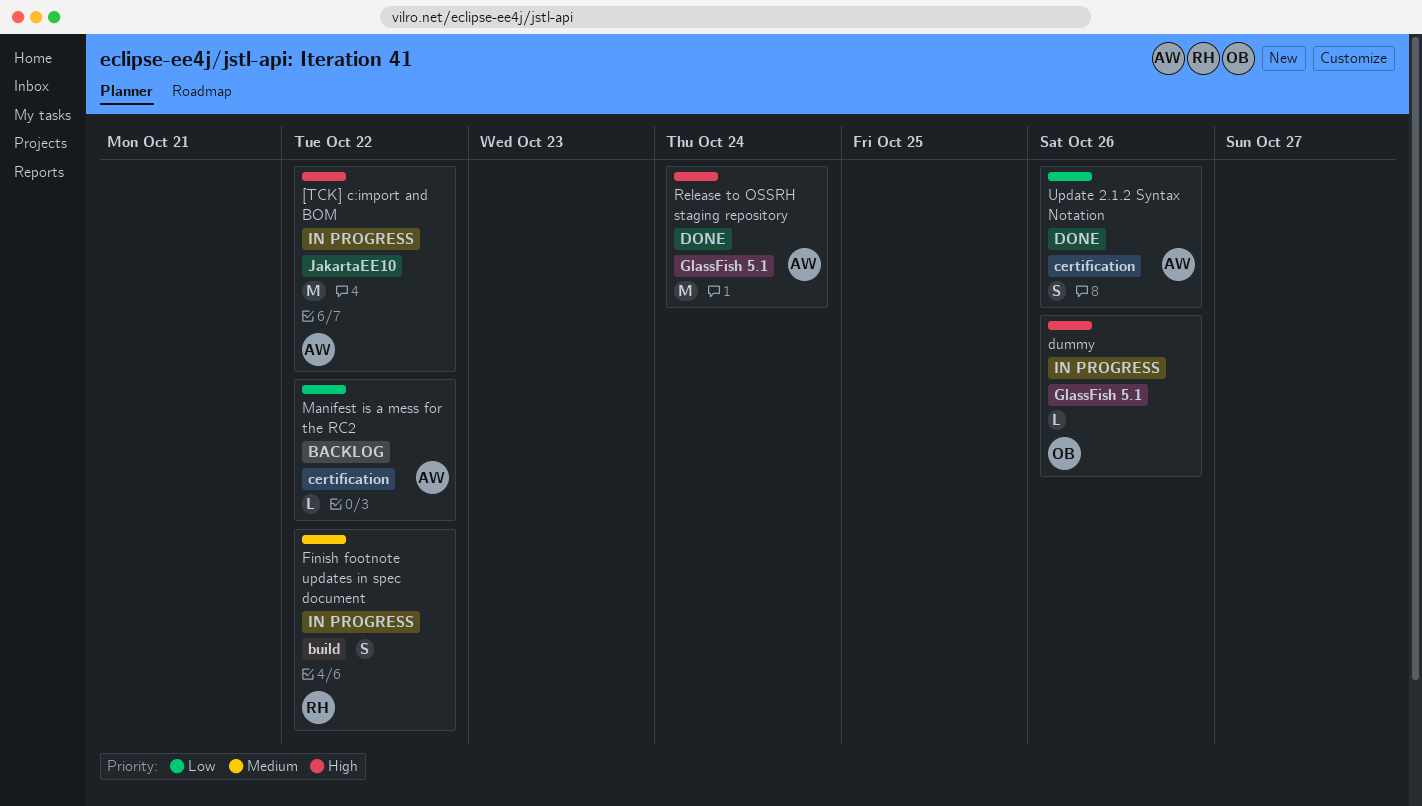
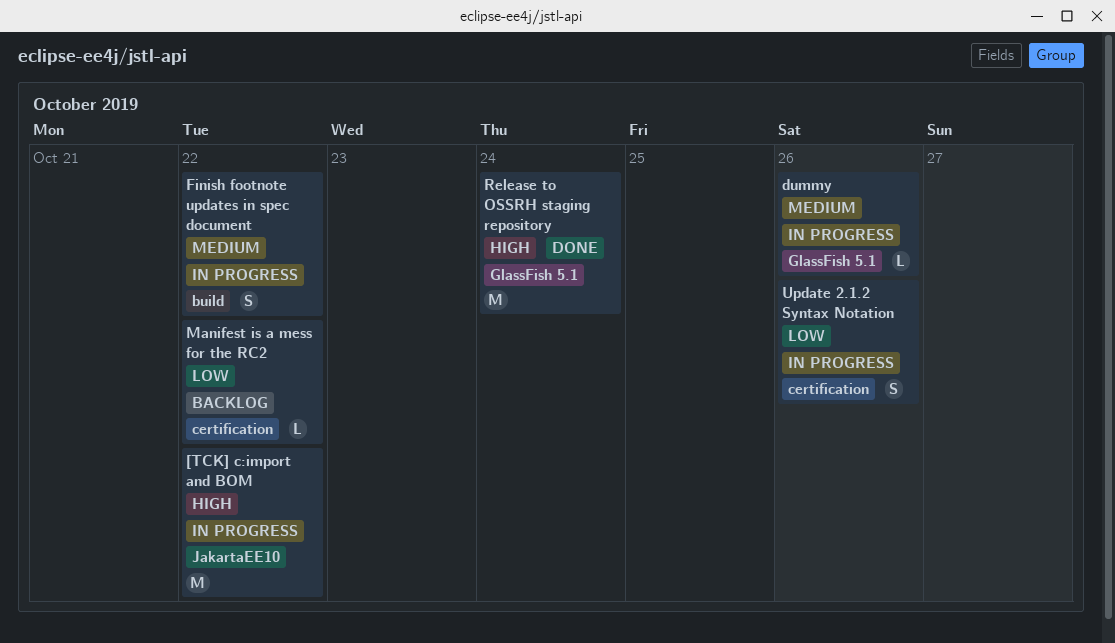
dummy, priority: High -> Medium
Update 2.1.2 Syntax Notation, status: Done -> In progress

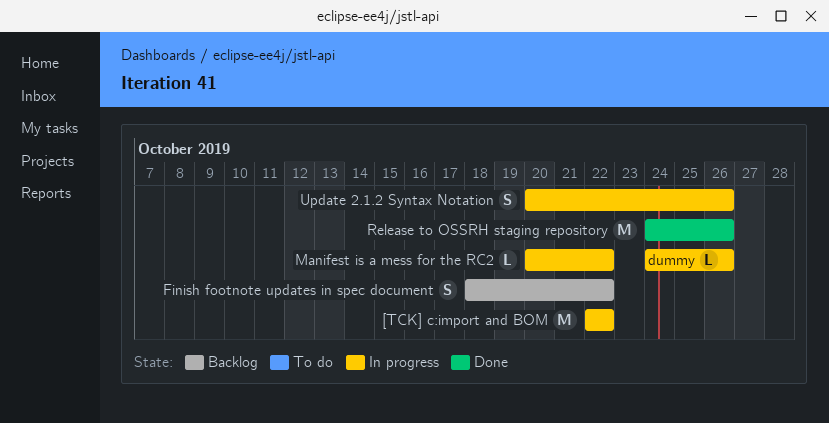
Finish footnote updates in spec document, status: In progress -> Backlog
Manifest is a mess for the RC2, status: Backlog -> In progress
Release to OSSRH staging repository, due: Oct 24 -> Oct 26

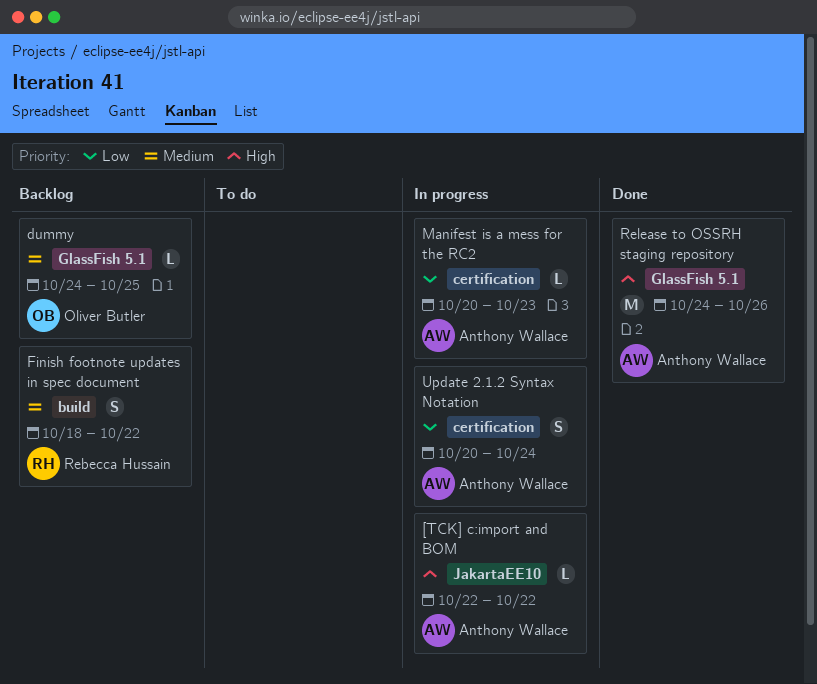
[TCK] c:import and BOM, estimate: M -> L
dummy, status: In progress -> Backlog
dummy, due: Oct 26 -> Oct 25
Manifest is a mess for the RC2, due: Oct 22 -> Oct 23
Update 2.1.2 Syntax Notation, due: Oct 26 -> Oct 24

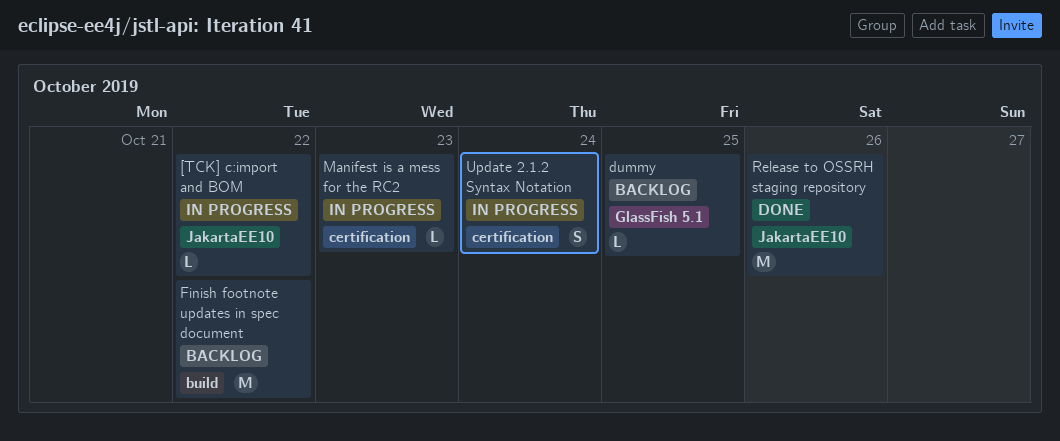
Finish footnote updates in spec document, estimate: S -> M
Release to OSSRH staging repository, label: GlassFish 5.1 -> JakartaEE10

